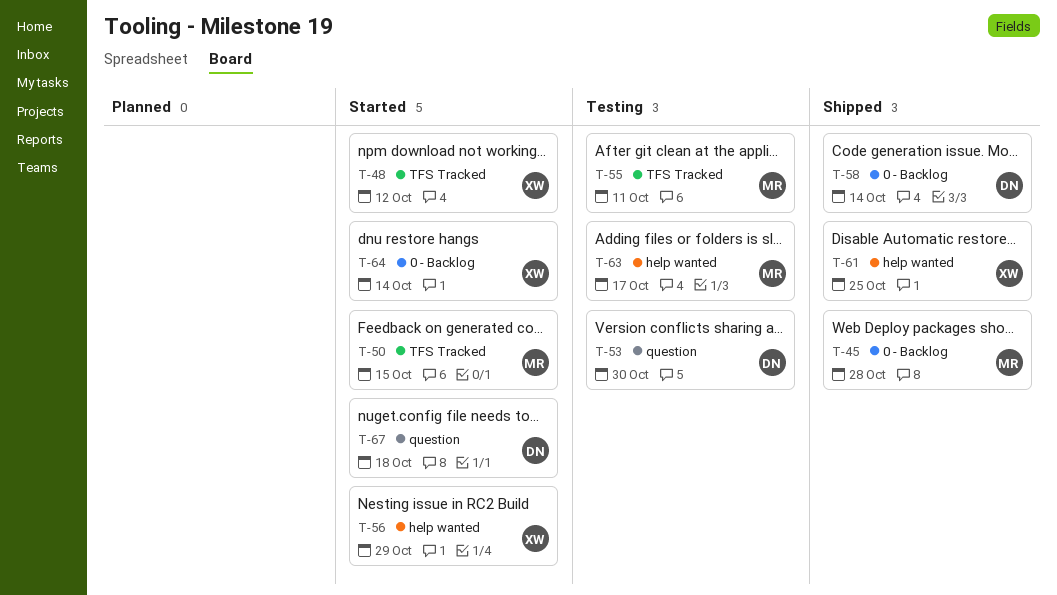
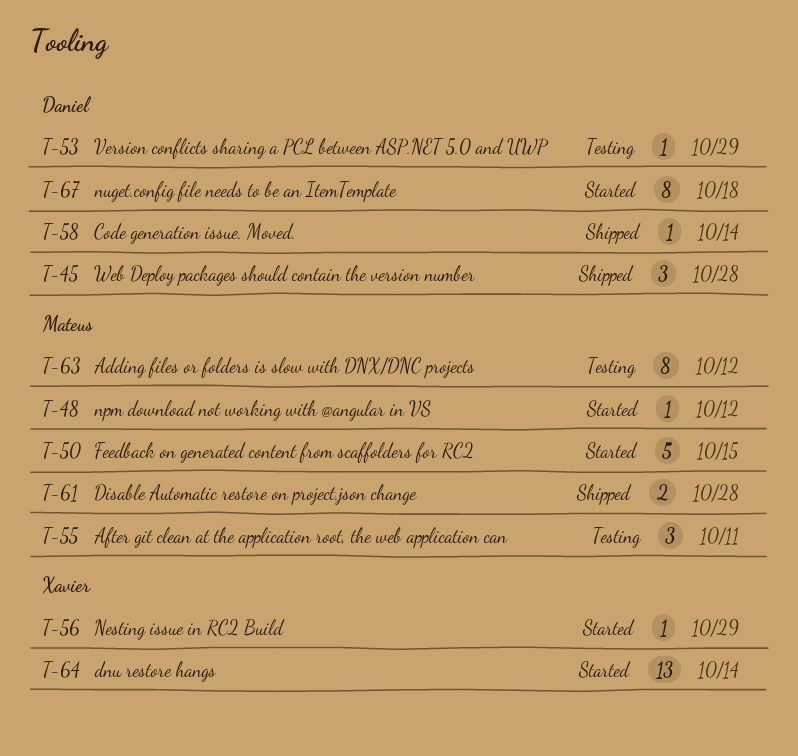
T-45, owner: Mateus -> Daniel
T-48, owner: Xavier -> Mateus
T-53, due: Oct 30 -> Oct 29
T-61, owner: Xavier -> Mateus
T-61, due: Oct 25 -> Oct 28
T-63, due: Oct 17 -> Oct 12

